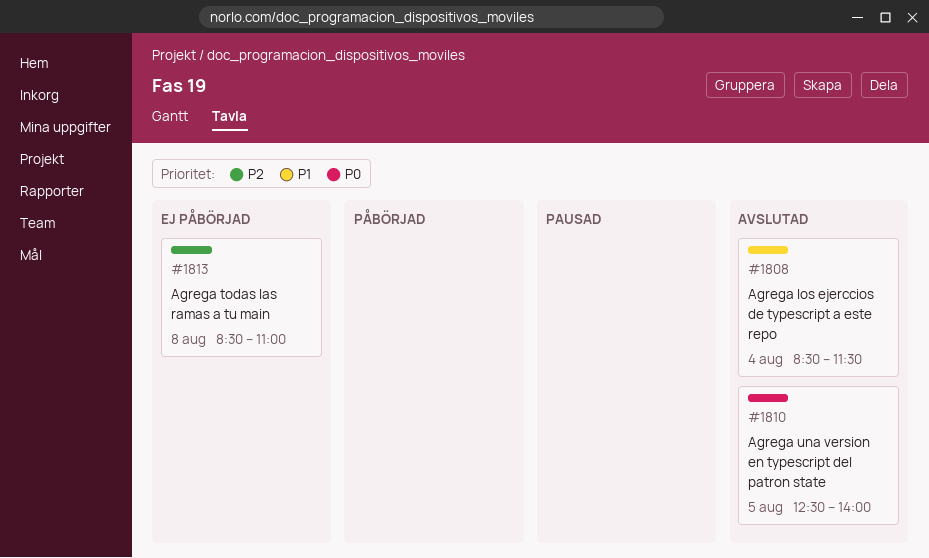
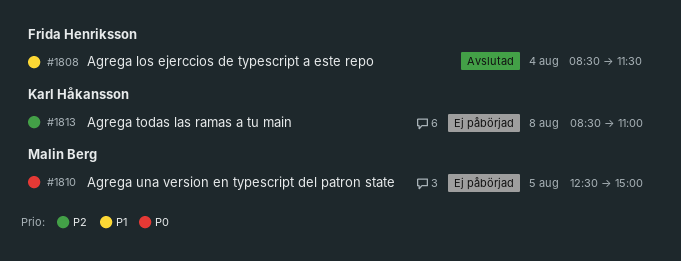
#1810, status: Avslutad -> Ej påbörjad
#1810, ends: 14:00 -> 15:00

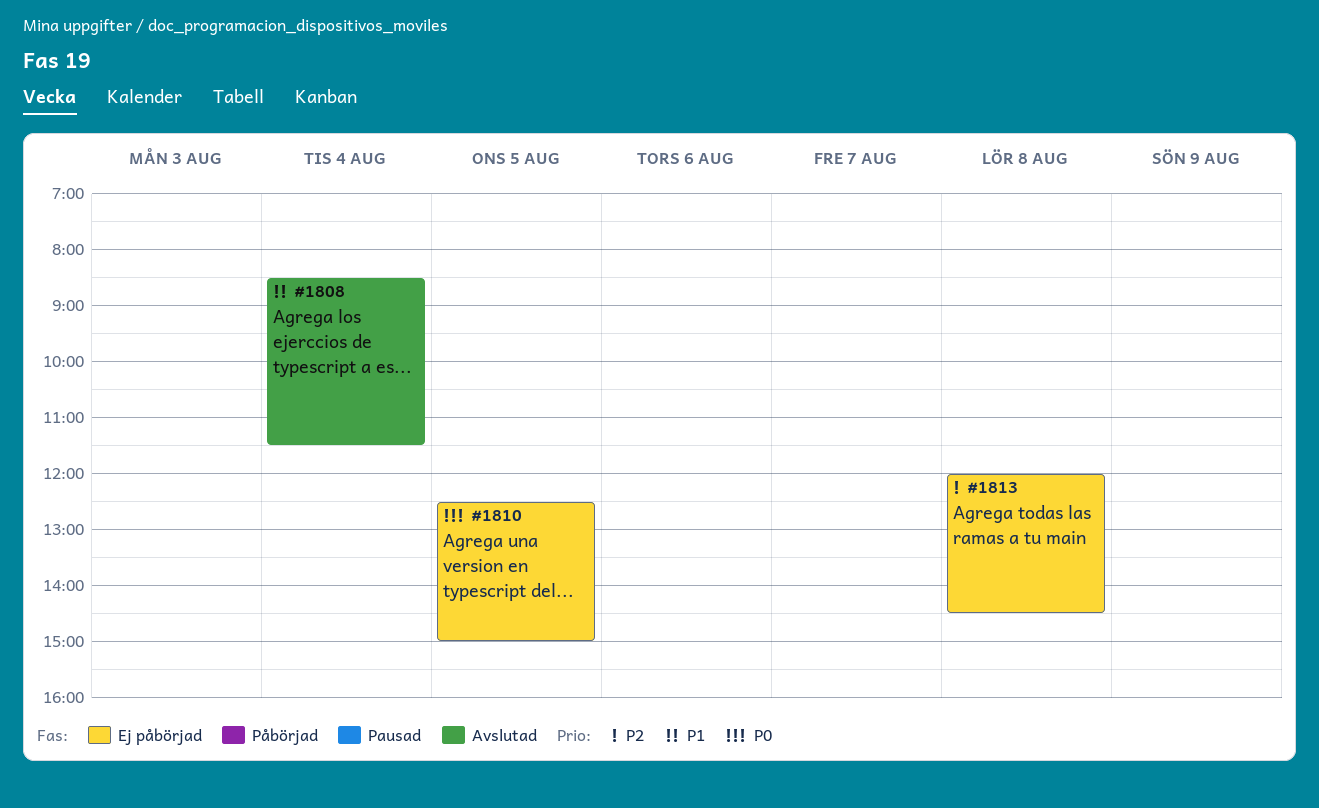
#1813, begins: 08:30 -> 12:00
#1813, ends: 11:00 -> 14:30

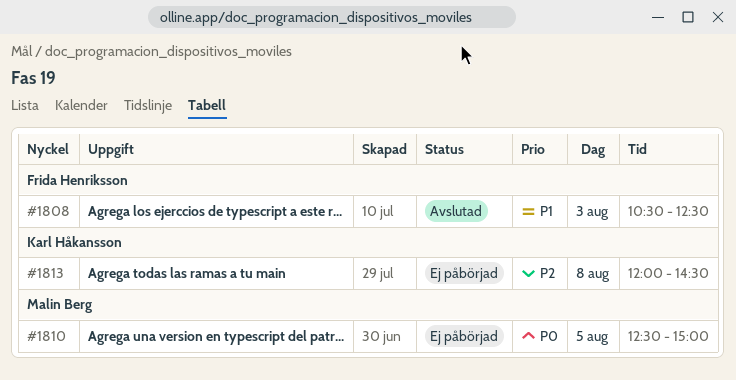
#1808, day: Aug 4 -> Aug 3
#1808, begins: 08:30 -> 10:30
#1808, ends: 11:30 -> 12:30

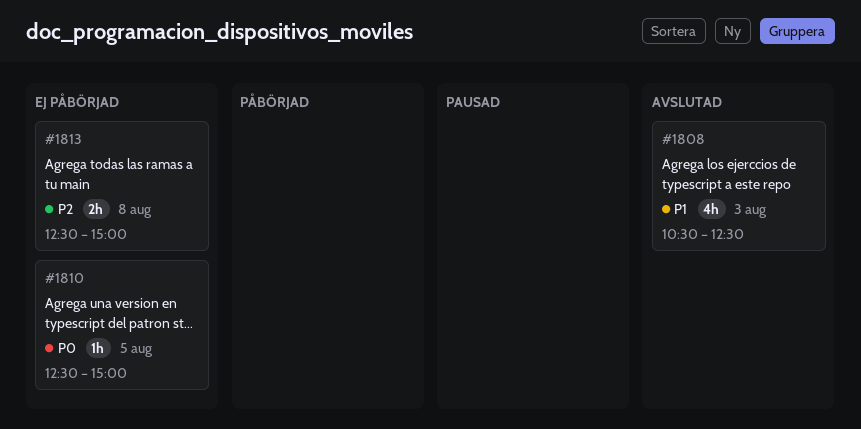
#1813, begins: 12:00 -> 12:30
#1813, ends: 14:30 -> 15:00

